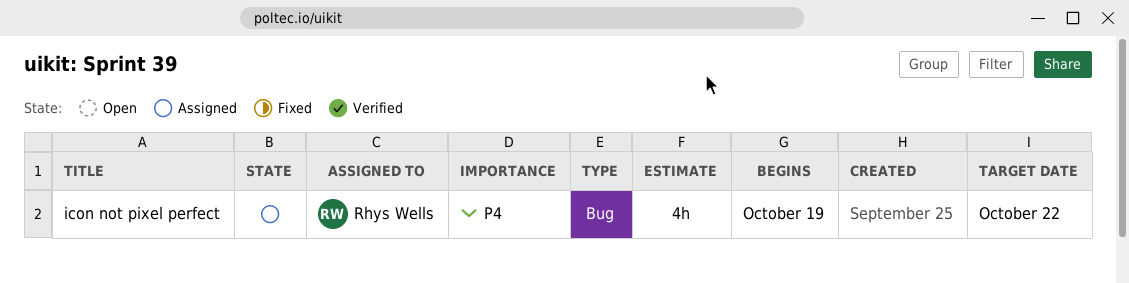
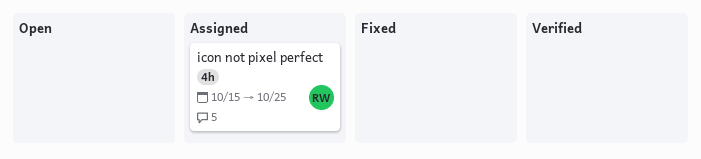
icon not pixel perfect, start: Oct 19 -> Oct 15
icon not pixel perfect, due: Oct 22 -> Oct 25

